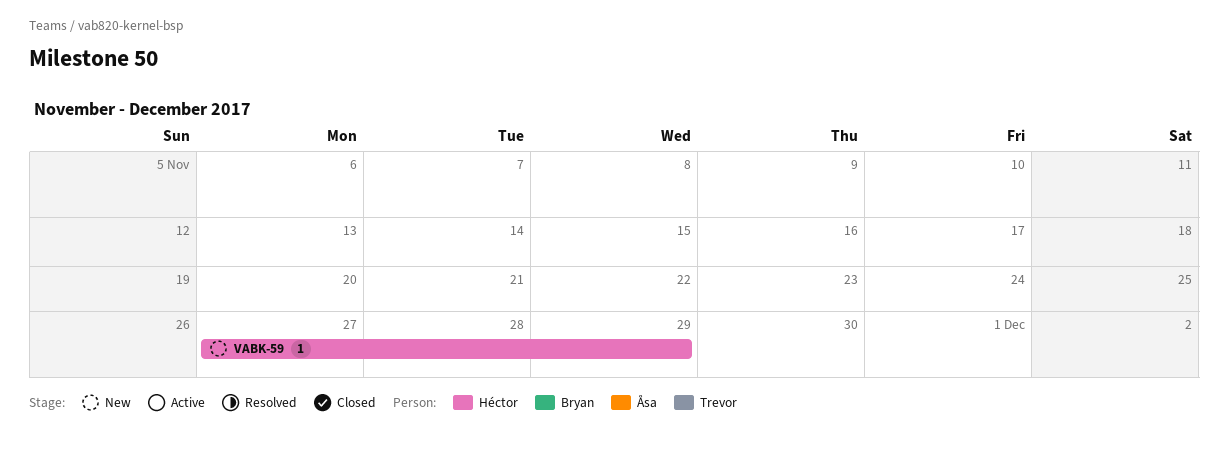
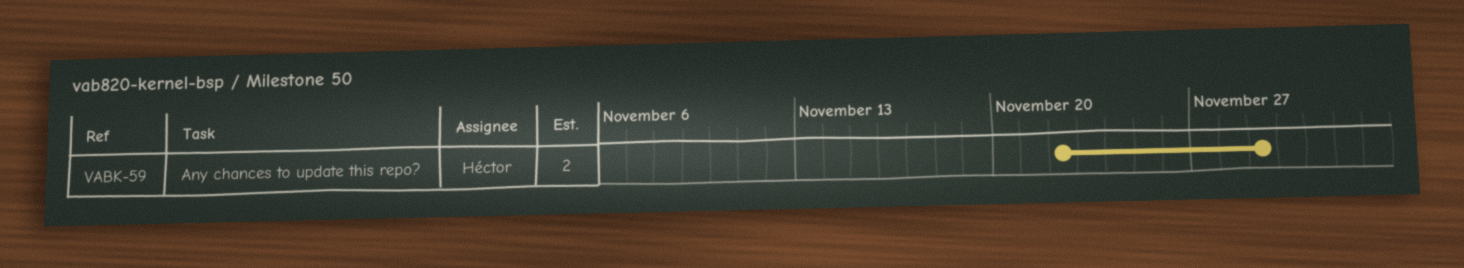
VABK-59, estimate: 1 -> 2
VABK-59, start: Nov 27 -> Nov 22

